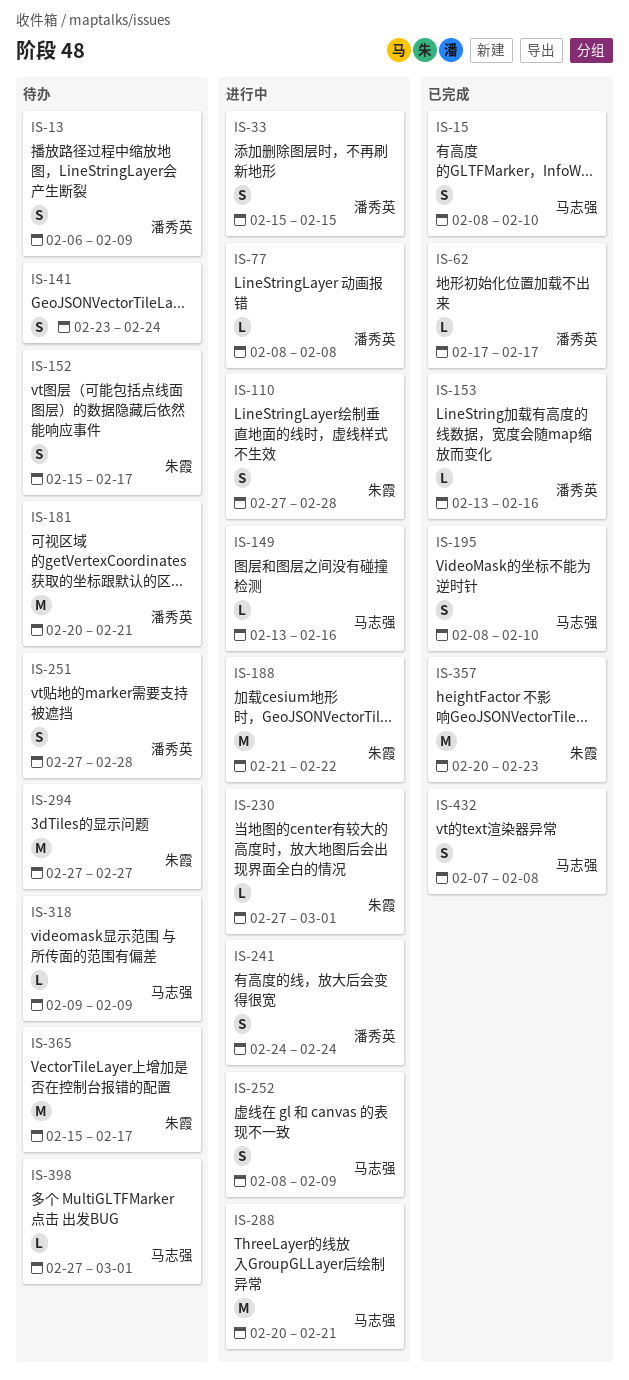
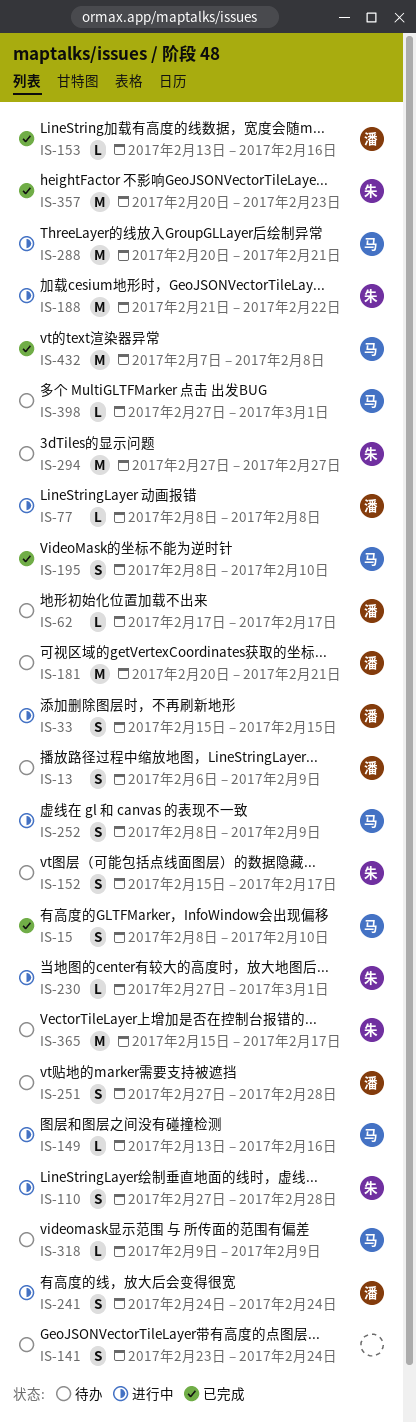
IS-62, status: 已完成 -> 待办
IS-432, estimate: S -> M

